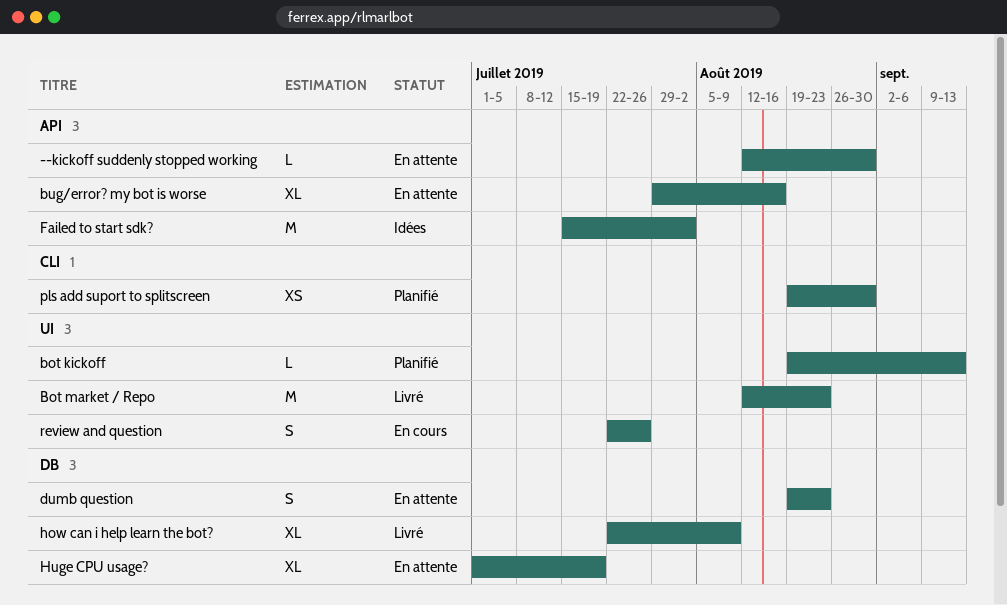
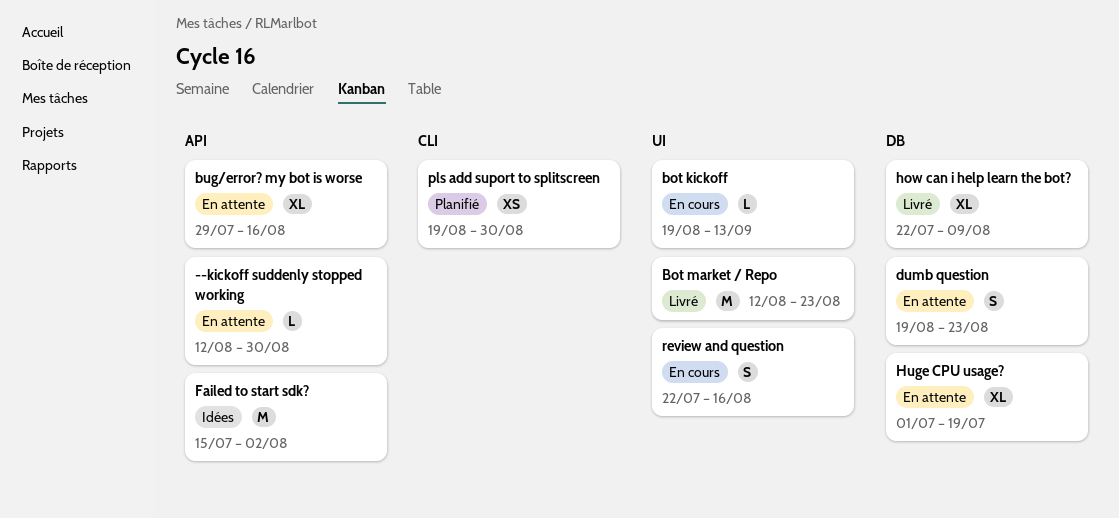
bot kickoff, status: Planifié -> En cours
review and question, due: Jul 26 -> Aug 16

